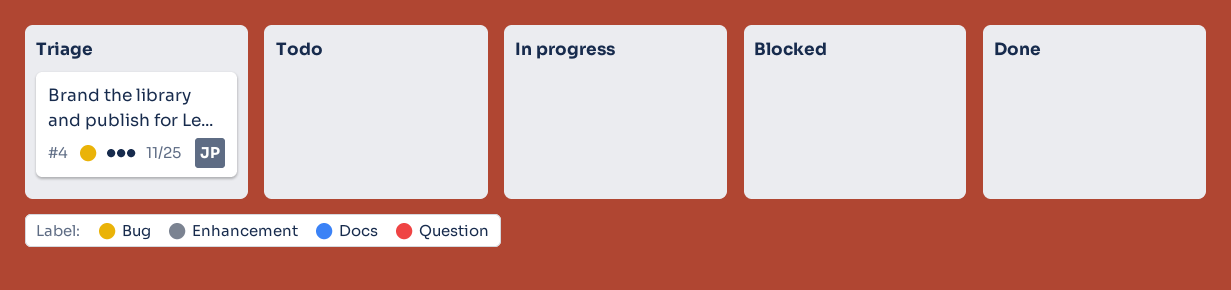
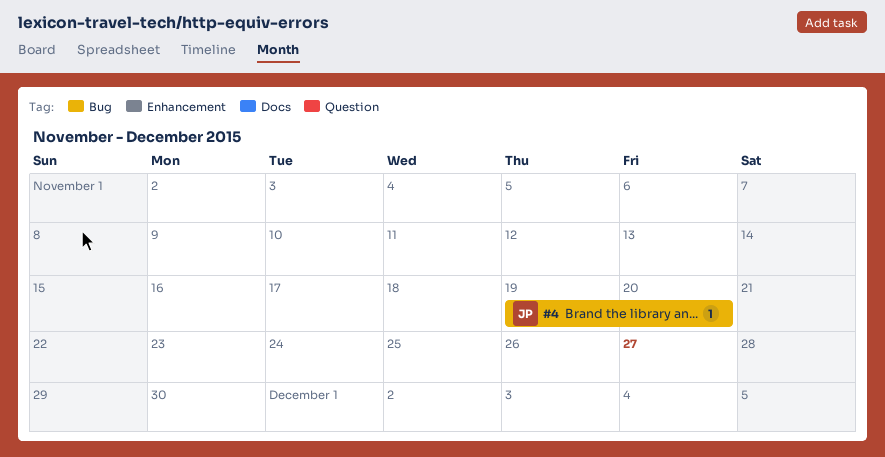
#4, estimate: 3 -> 1
#4, due: Nov 25 -> Nov 20

